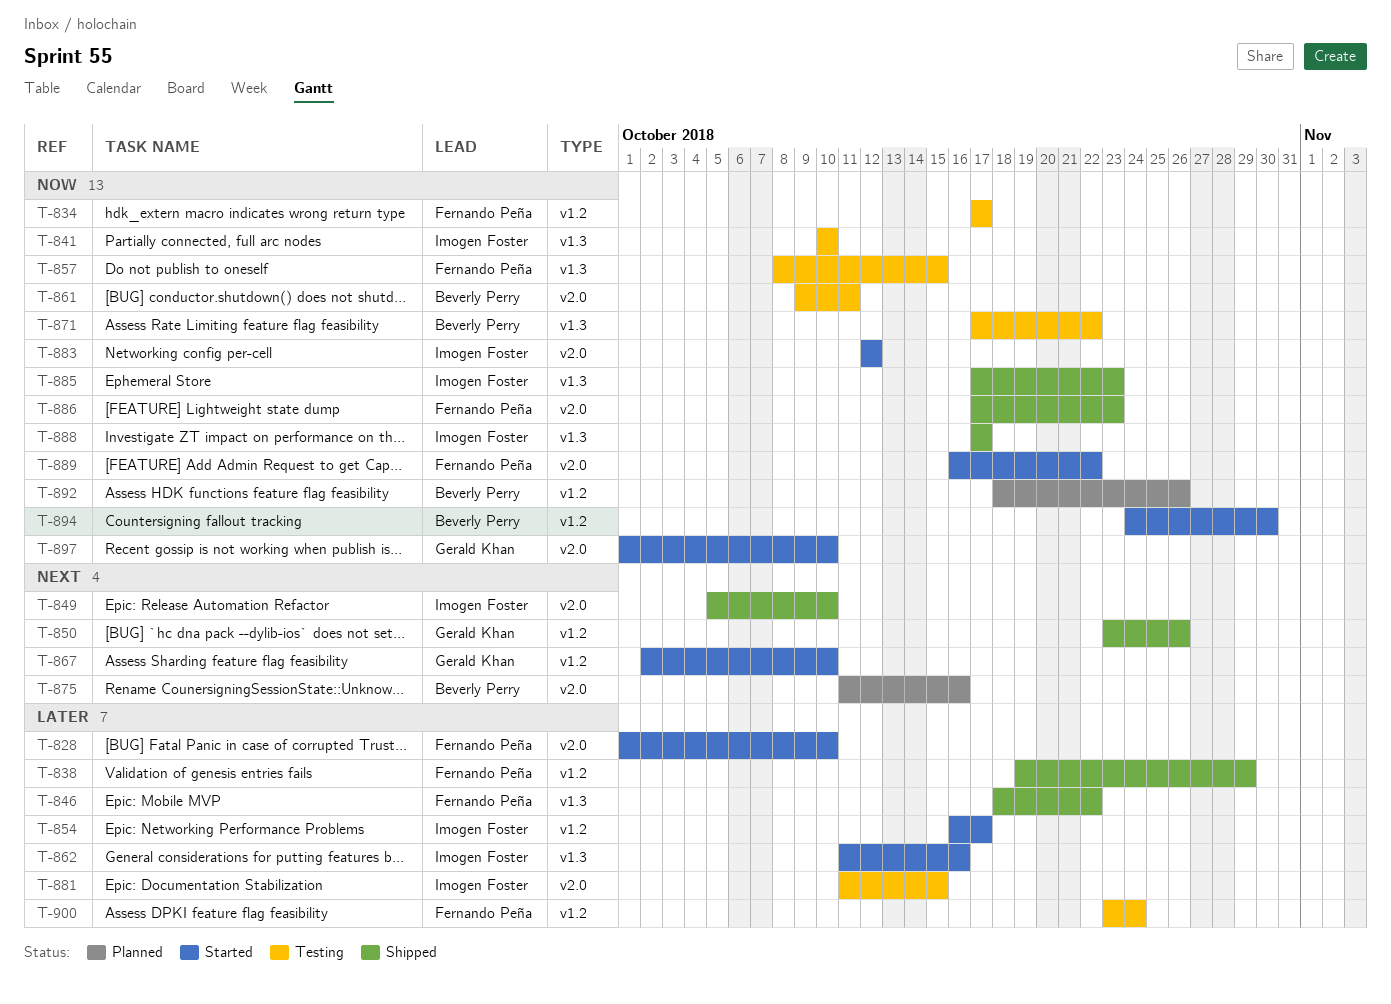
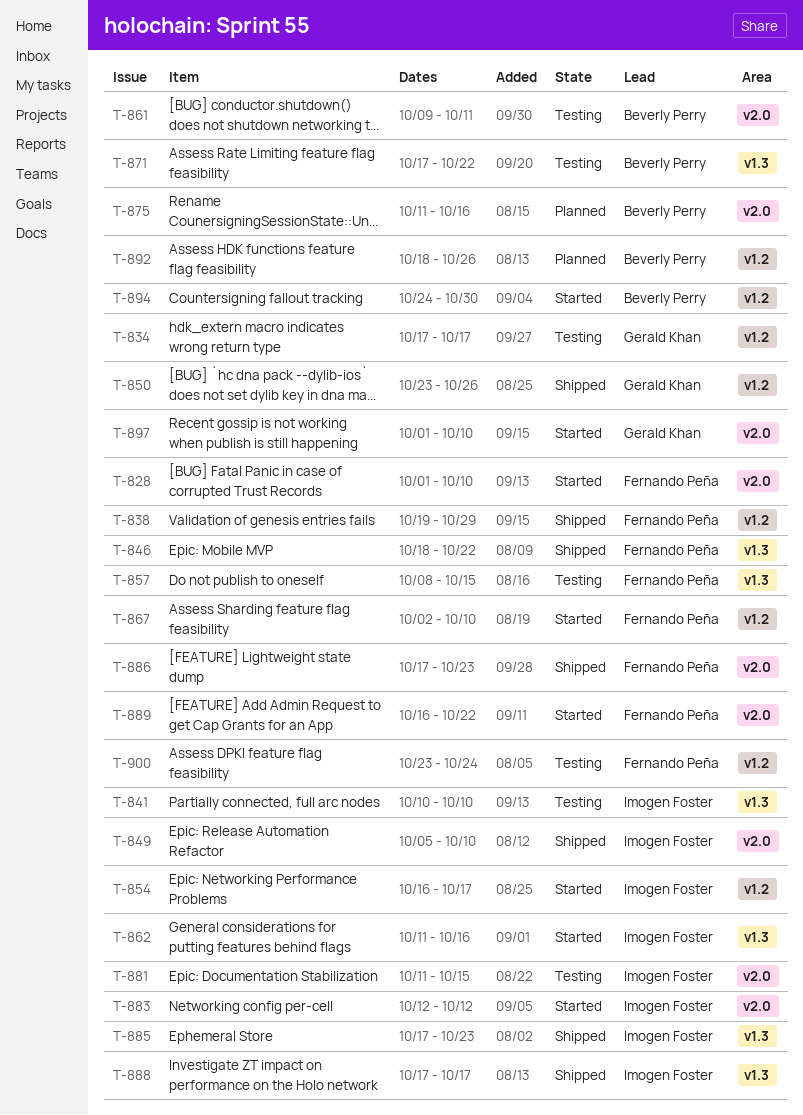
T-834, owner: Fernando Peña -> Gerald Khan
T-867, owner: Gerald Khan -> Fernando Peña

